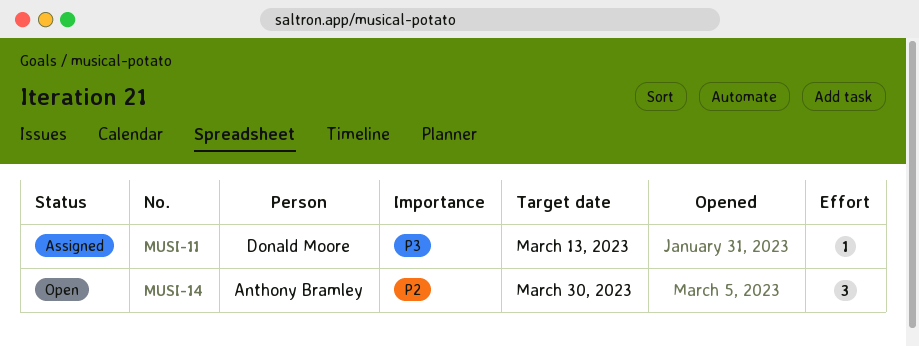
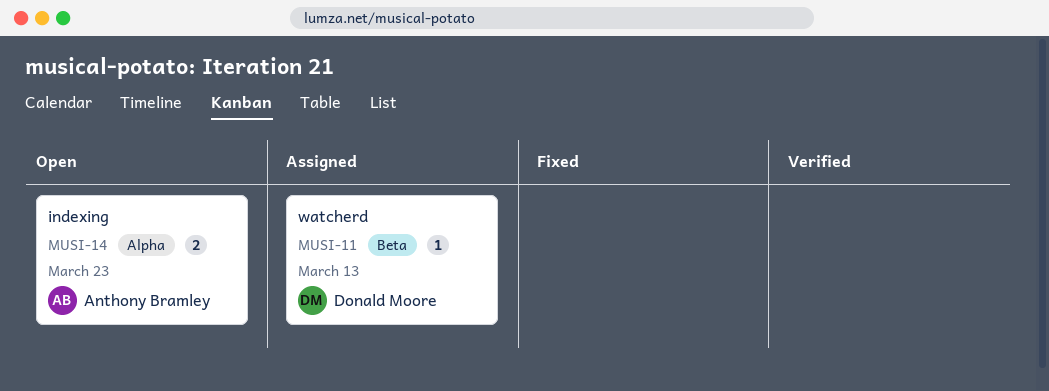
MUSI-14, estimate: 3 -> 2
MUSI-14, due: Mar 30 -> Mar 23

